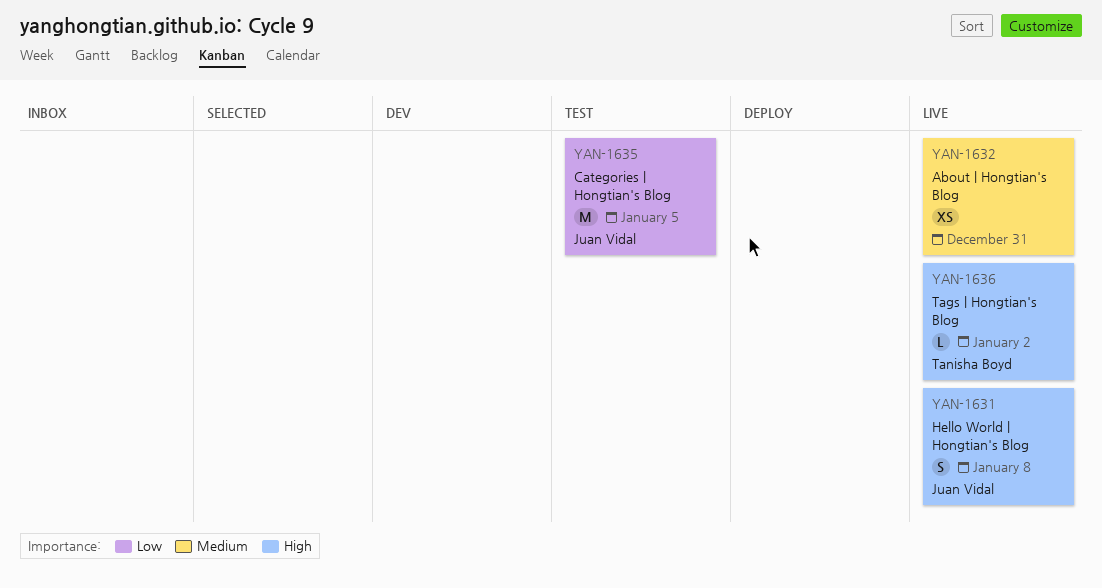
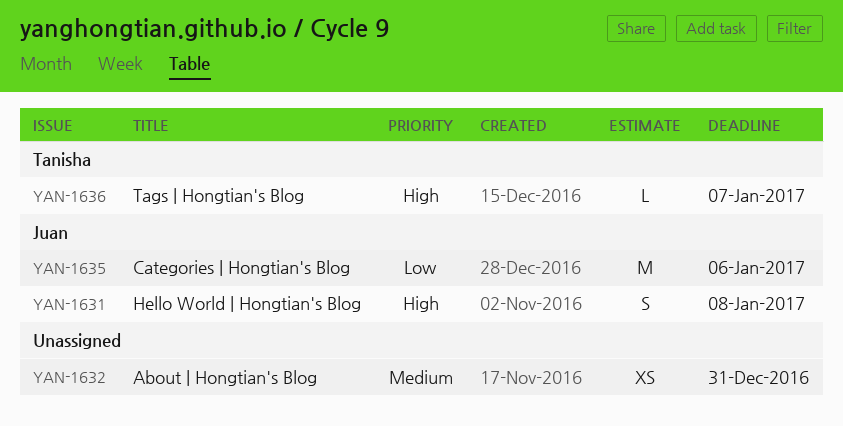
YAN-1635, due: Jan 5 -> Jan 6
YAN-1636, due: Jan 2 -> Jan 7

